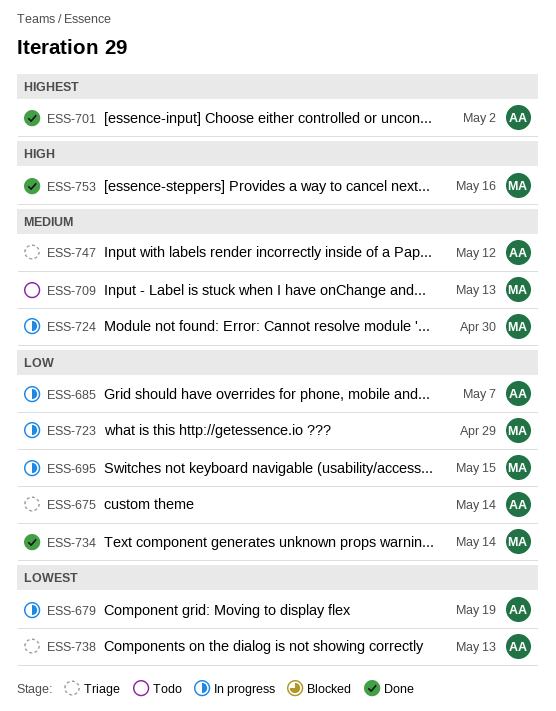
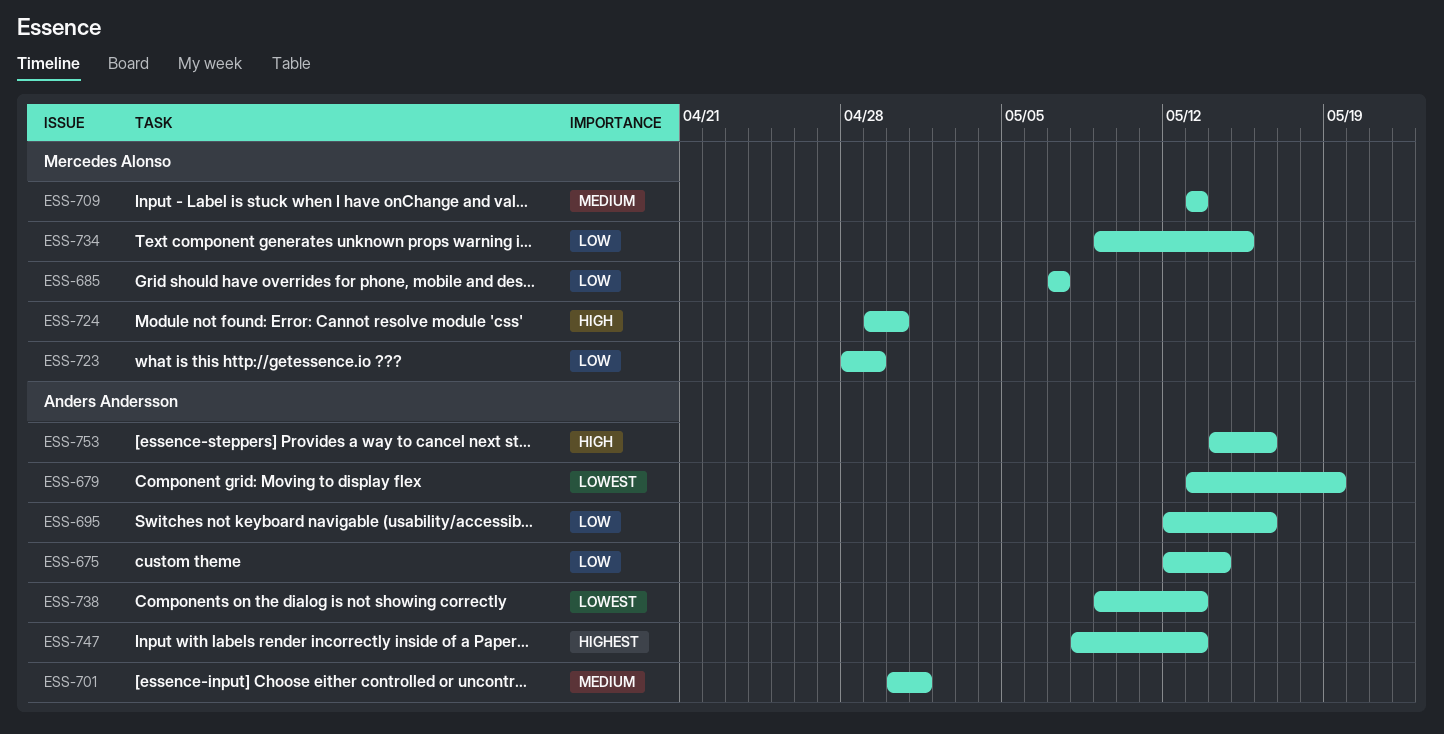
ESS-685, owner: Anders Andersson -> Mercedes Alonso
ESS-695, owner: Mercedes Alonso -> Anders Andersson
ESS-695, due: May 15 -> May 16
ESS-701, priority: Highest -> Medium
ESS-701, due: May 2 -> May 1
ESS-724, priority: Medium -> High
ESS-734, due: May 14 -> May 15
ESS-747, priority: Medium -> Highest
ESS-747, due: May 12 -> May 13
ESS-753, owner: Mercedes Alonso -> Anders Andersson

